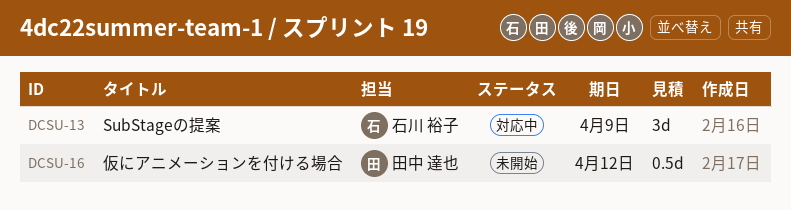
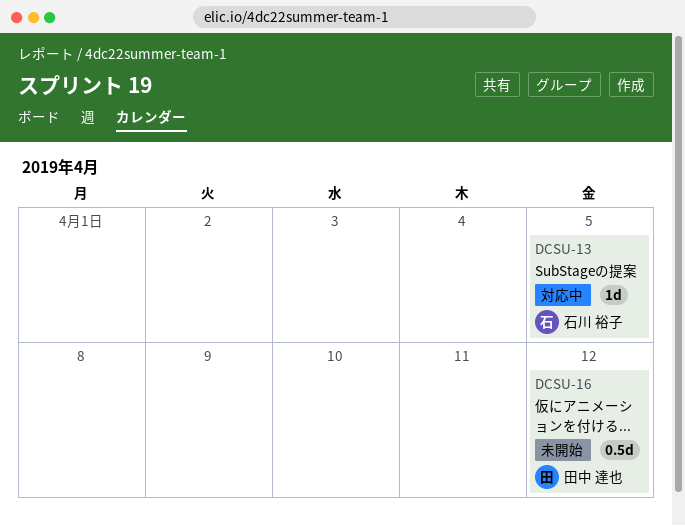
DCSU-13, estimate: 3d -> 1d
DCSU-13, due: Apr 9 -> Apr 5

